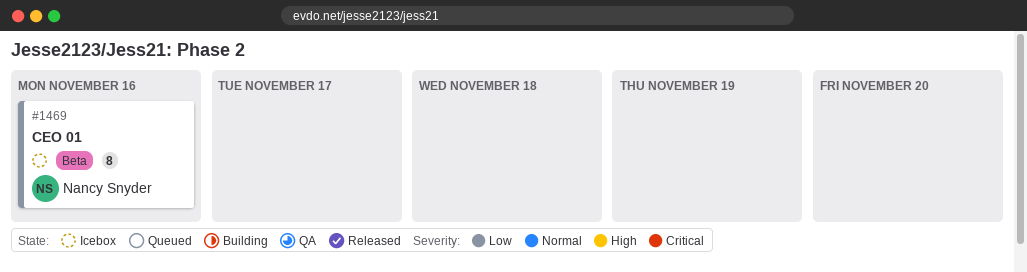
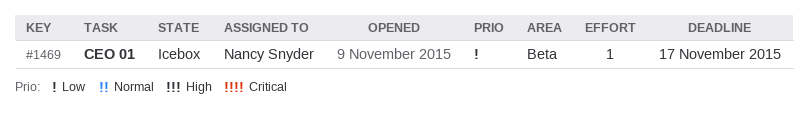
#1469, estimate: 8 -> 1
#1469, due: Nov 16 -> Nov 17

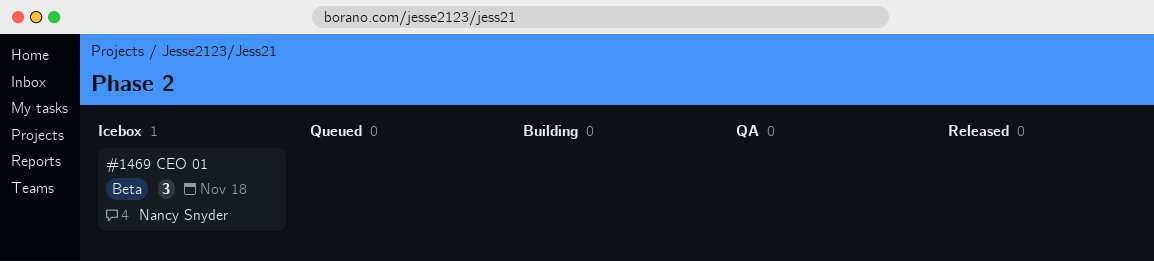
#1469, estimate: 1 -> 3
#1469, due: Nov 17 -> Nov 18

